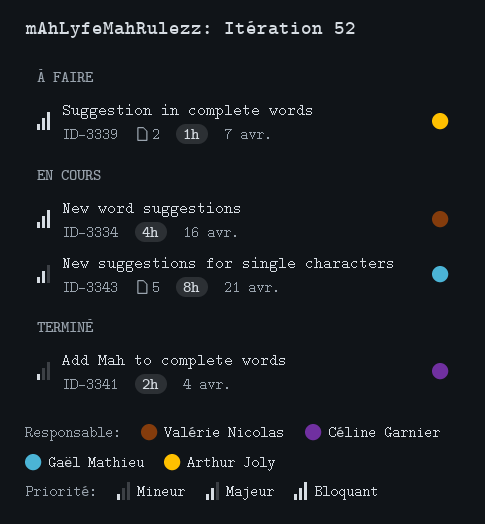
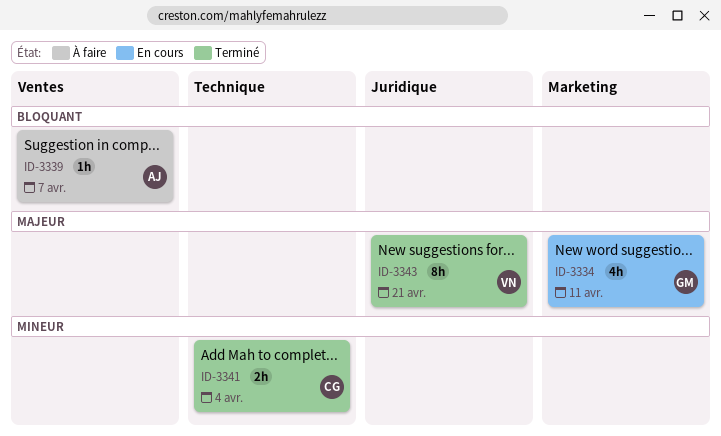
ID-3334, owner: Valérie Nicolas -> Gaël Mathieu
ID-3334, priority: Bloquant -> Majeur
ID-3334, due: Apr 16 -> Apr 11
ID-3343, status: En cours -> Terminé
ID-3343, owner: Gaël Mathieu -> Valérie Nicolas

